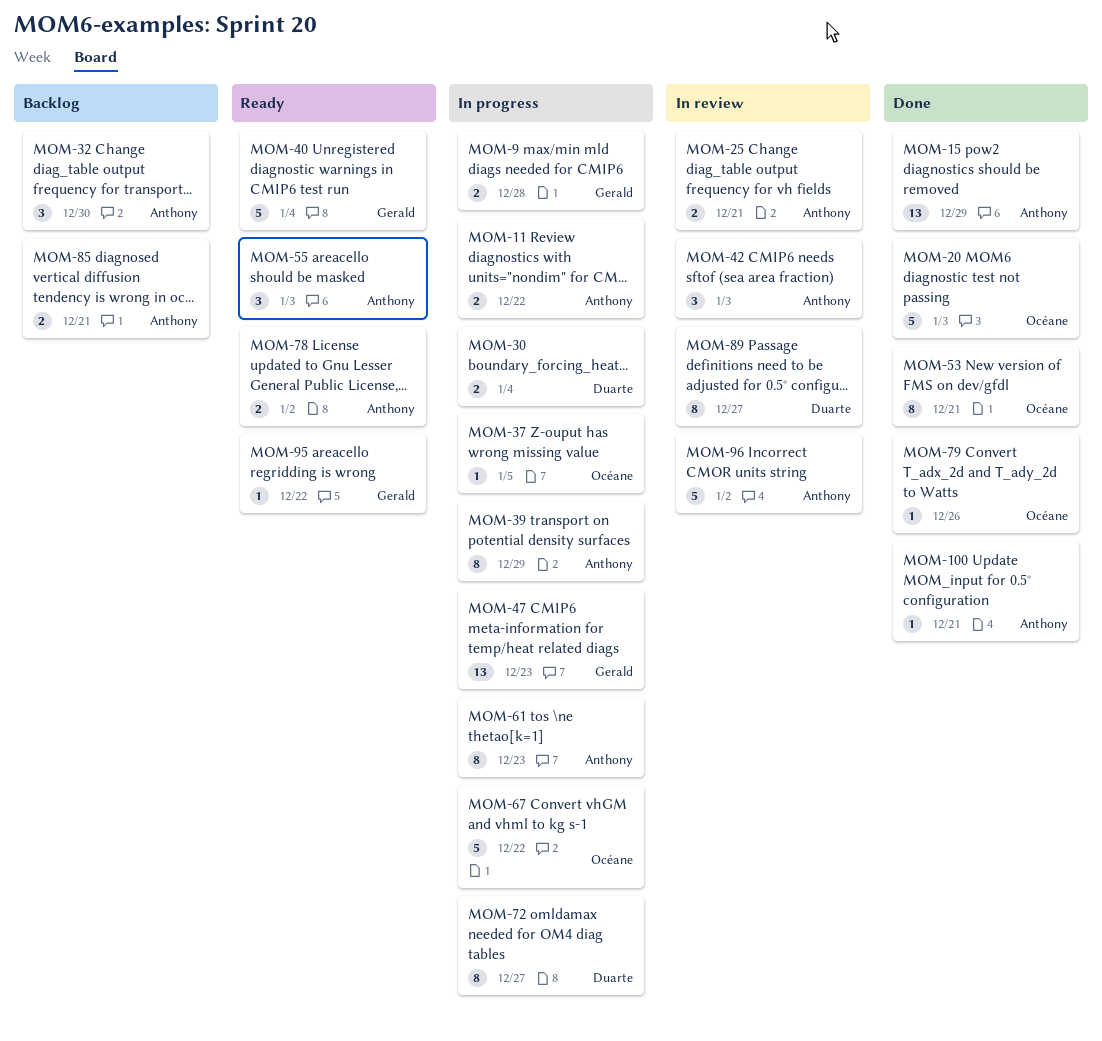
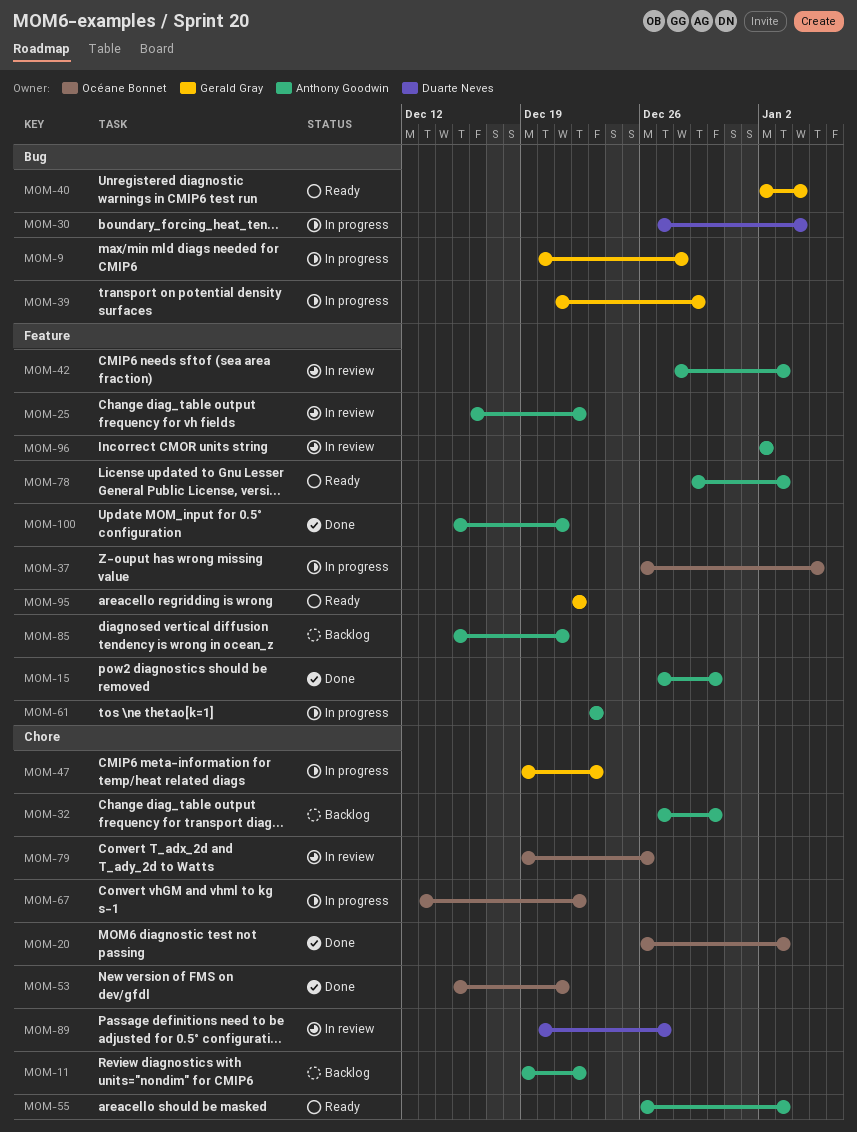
MOM-11, status: In progress -> Backlog
MOM-15, due: Dec 29 -> Dec 30
MOM-25, due: Dec 21 -> Dec 22
MOM-39, owner: Anthony Goodwin -> Gerald Gray
MOM-72: present -> none
MOM-78, due: Jan 2 -> Jan 3
MOM-79, status: Done -> In review

